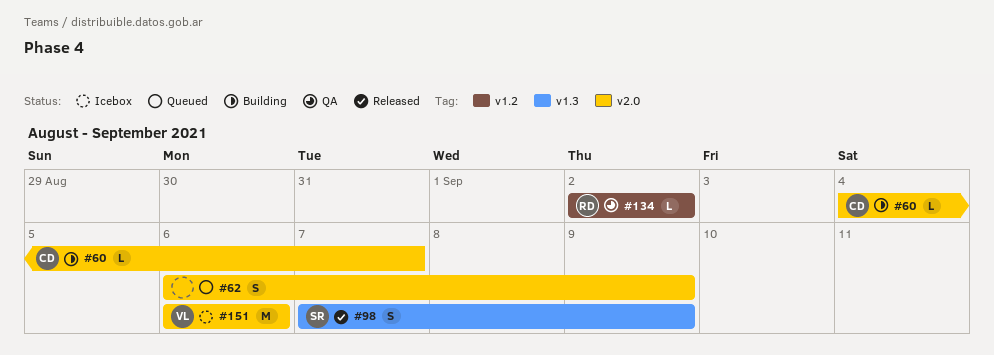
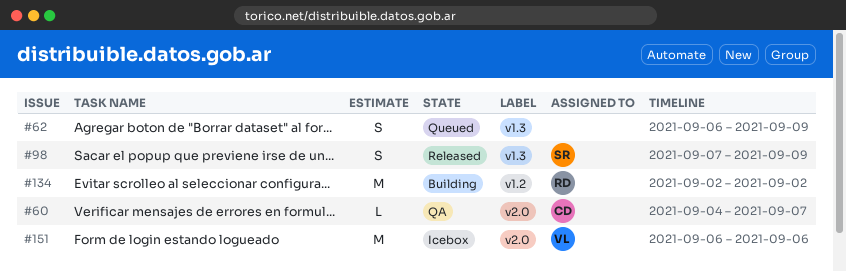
#60, status: Building -> QA
#62, label: v2.0 -> v1.3
#134, status: QA -> Building
#134, estimate: L -> M

